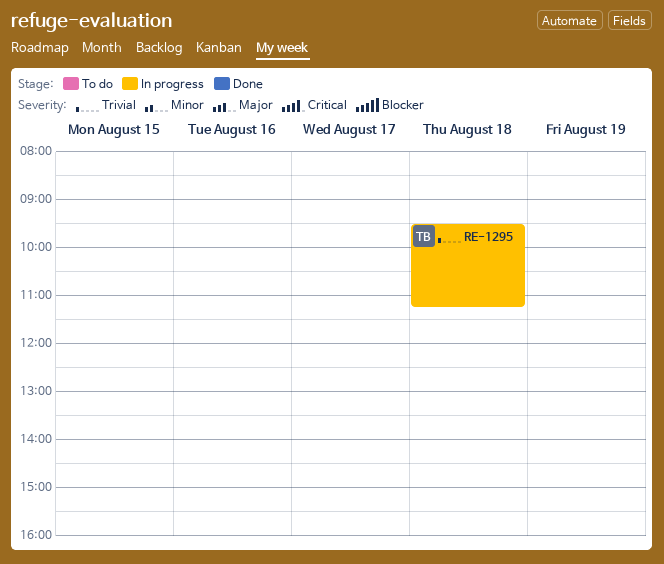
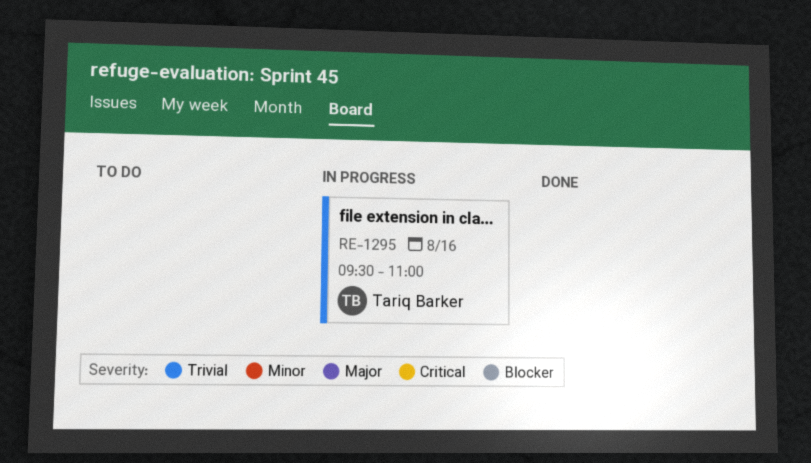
RE-1295, day: Aug 18 -> Aug 16
RE-1295, ends: 11:15 -> 11:00

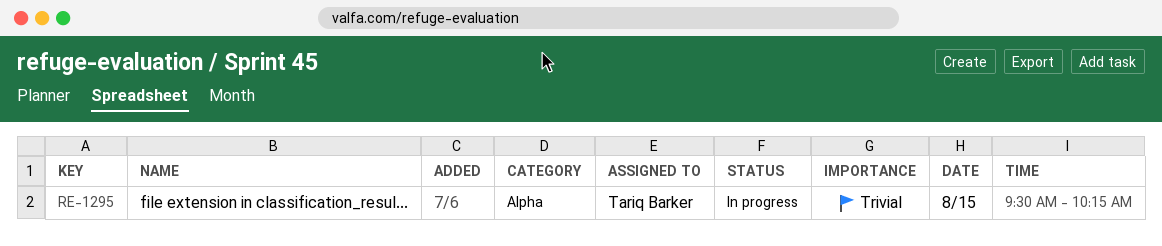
RE-1295, day: Aug 16 -> Aug 15
RE-1295, ends: 11:00 -> 10:15

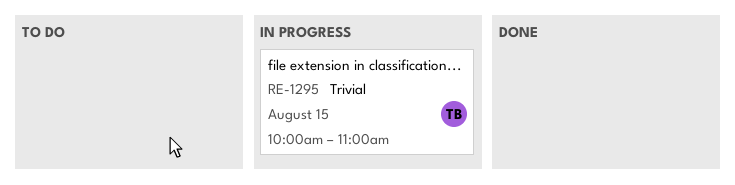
RE-1295, begins: 09:30 -> 10:00
RE-1295, ends: 10:15 -> 11:00

